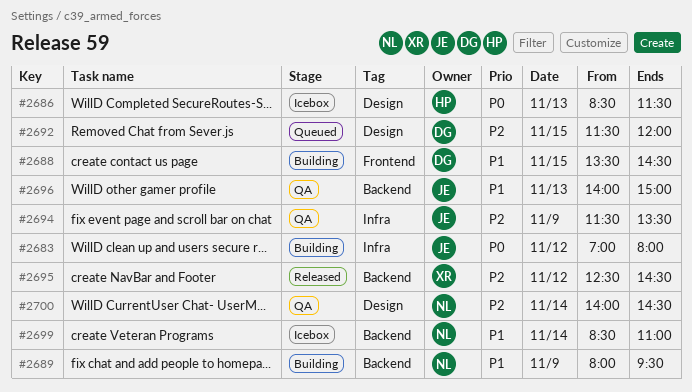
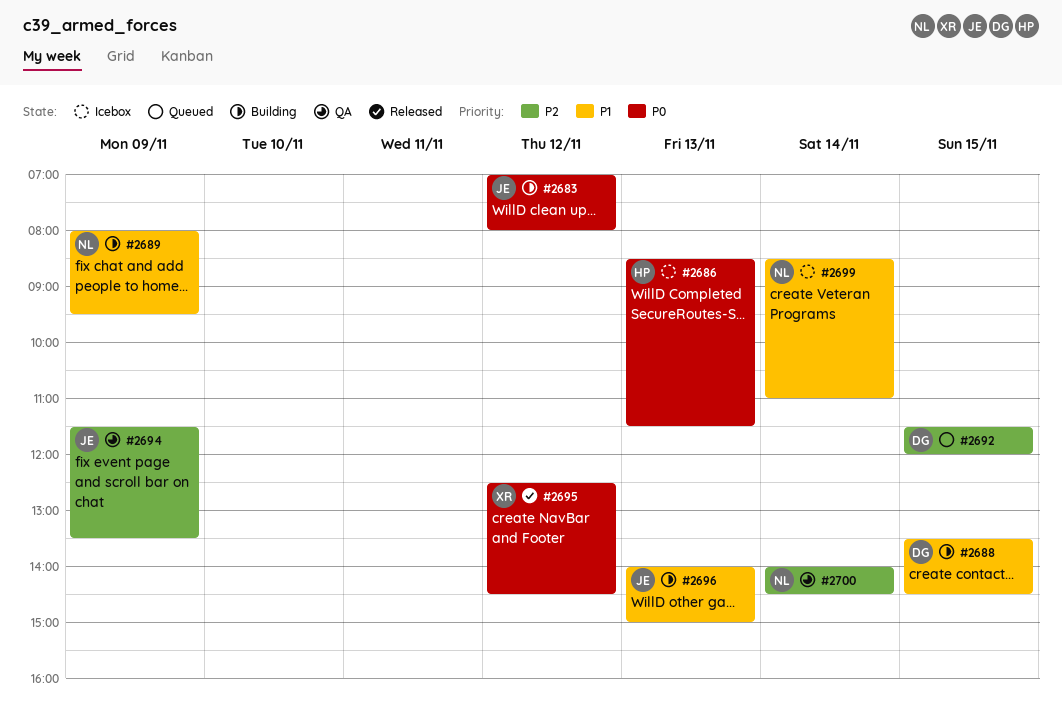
#2695, priority: P2 -> P0
#2696, status: QA -> Building

